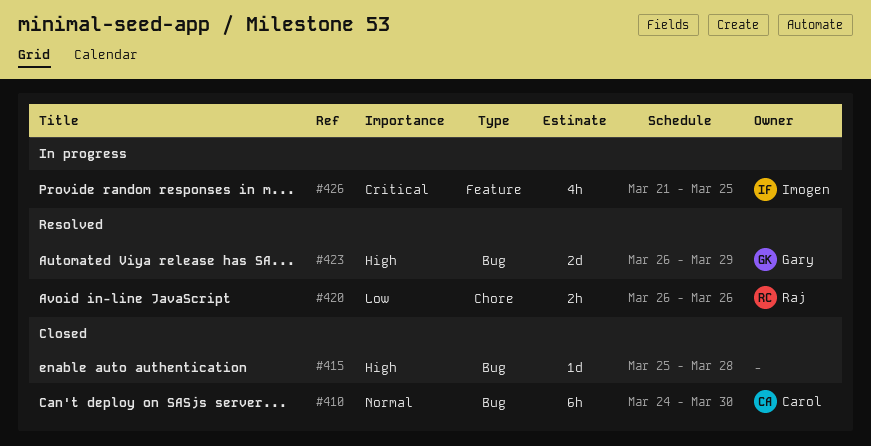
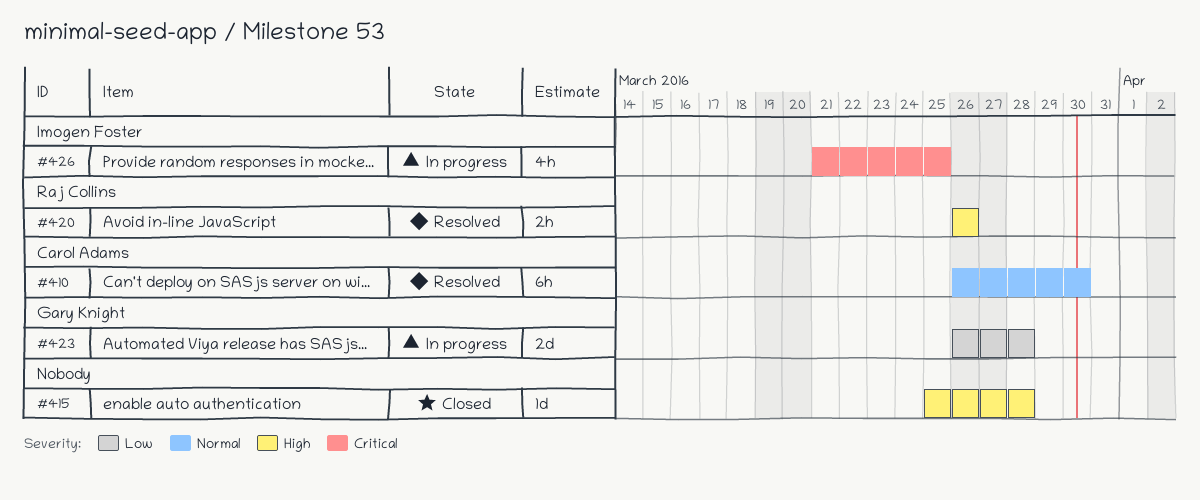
#410, status: Closed -> Resolved
#410, start: Mar 24 -> Mar 26
#420, priority: Low -> High
#423, status: Resolved -> In progress
#423, priority: High -> Low
#423, due: Mar 29 -> Mar 28

